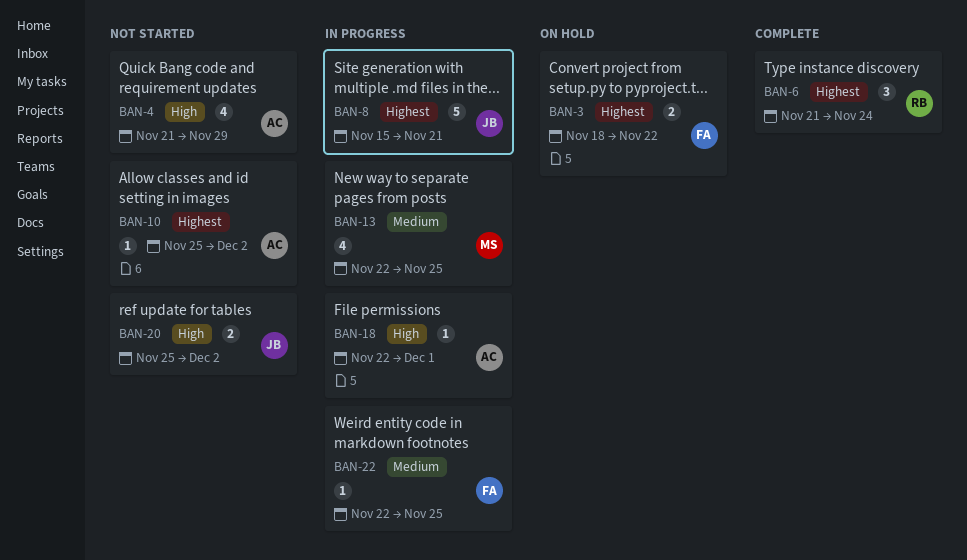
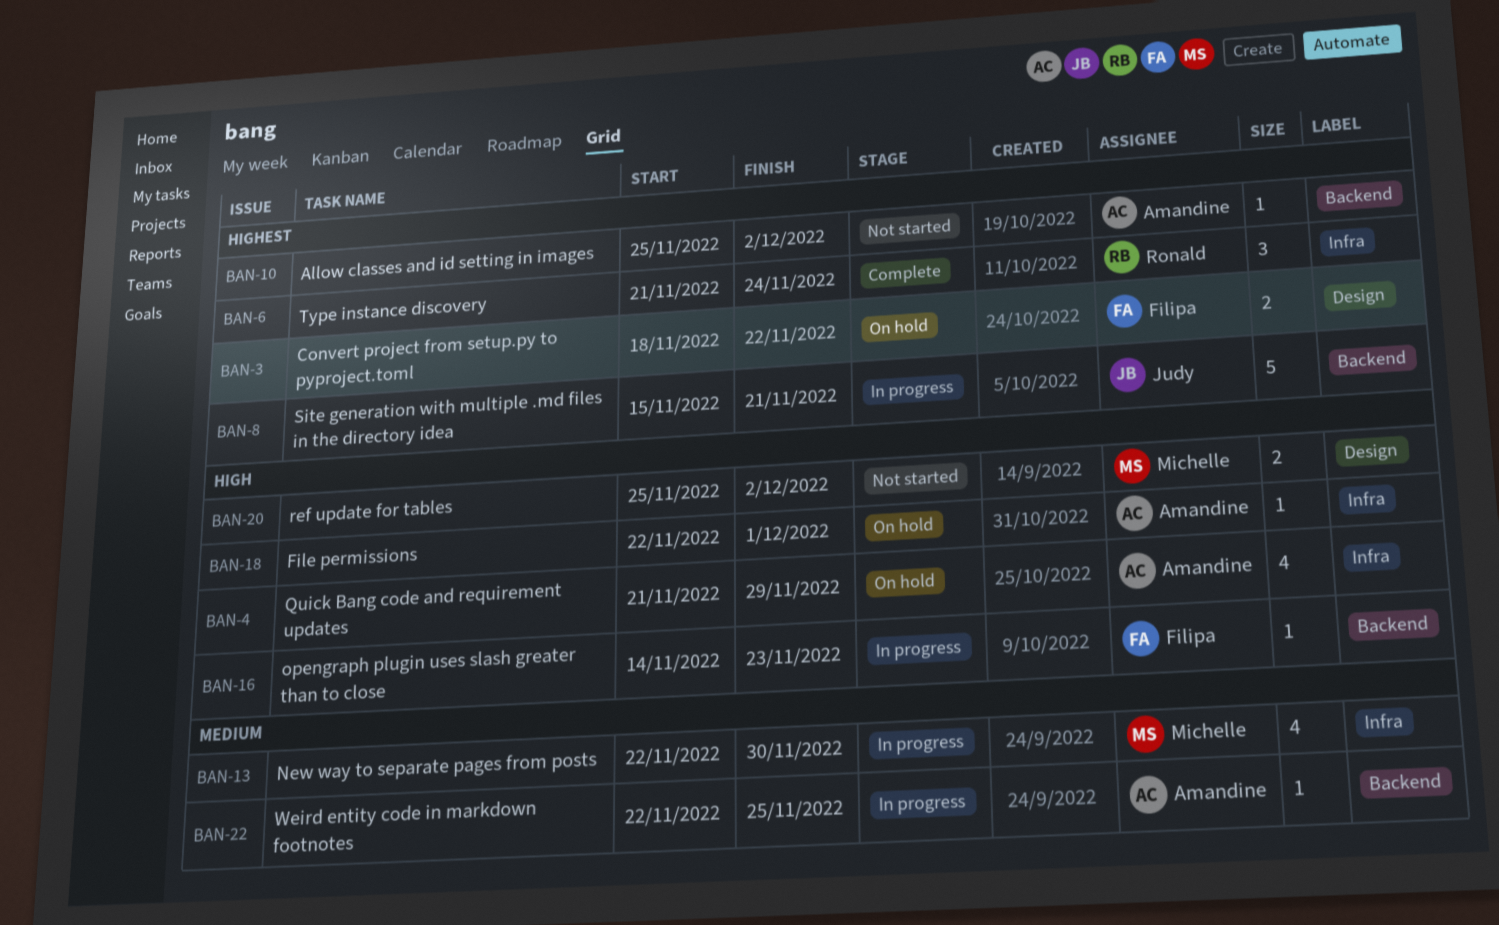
BAN-4, status: Not started -> On hold
BAN-13, due: Nov 25 -> Nov 30
BAN-16: none -> present
BAN-18, status: In progress -> On hold
BAN-20, owner: Judy -> Michelle
BAN-22, owner: Filipa -> Amandine

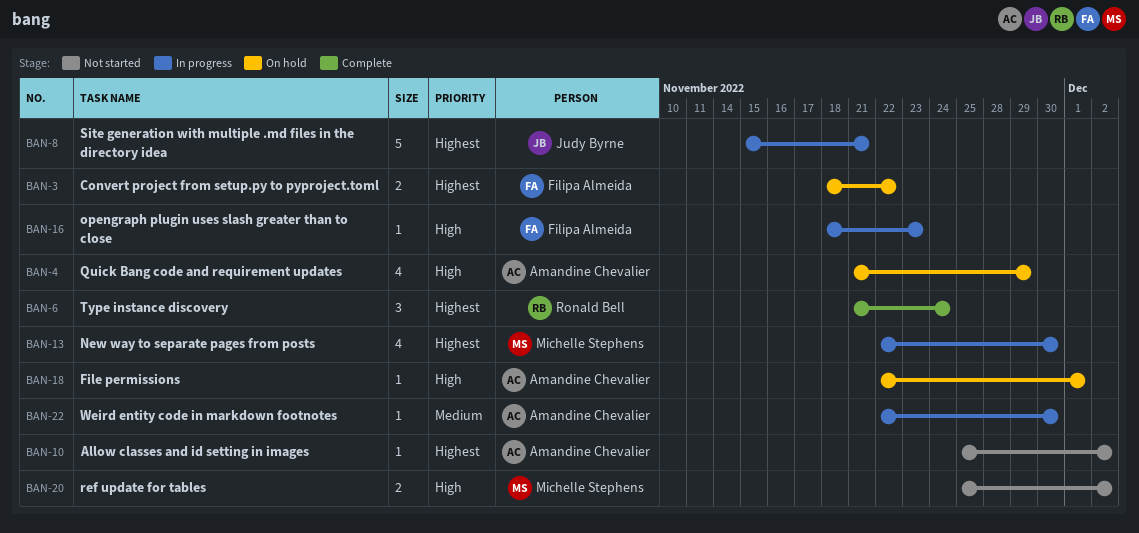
BAN-13, priority: Medium -> Highest
BAN-16, start: Nov 14 -> Nov 18
BAN-22, due: Nov 25 -> Nov 30

